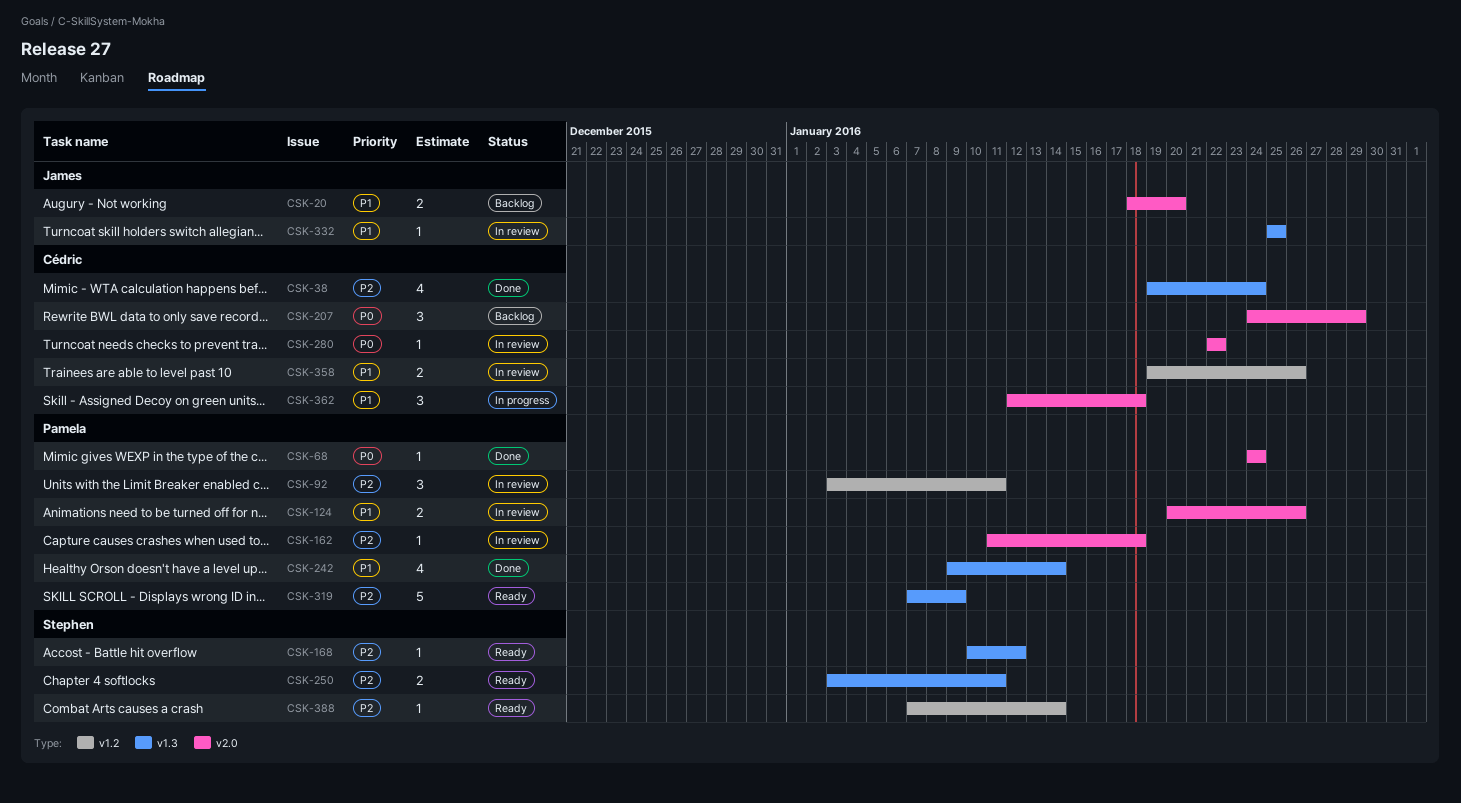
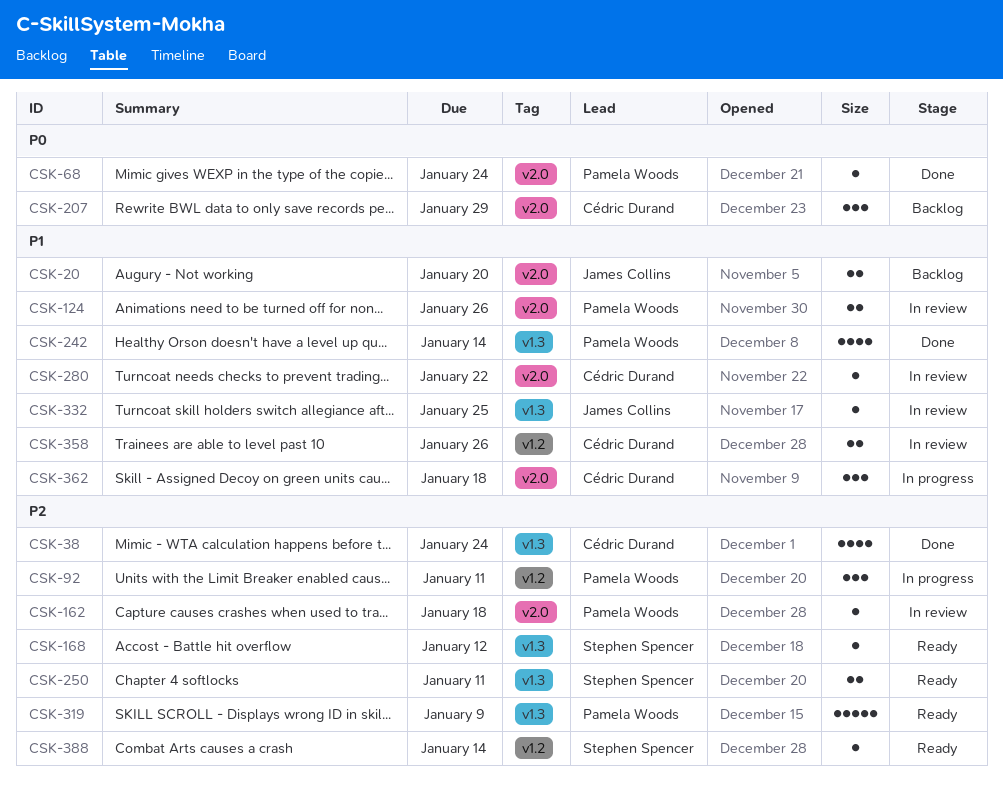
CSK-92, status: In review -> In progress
CSK-280, priority: P0 -> P1

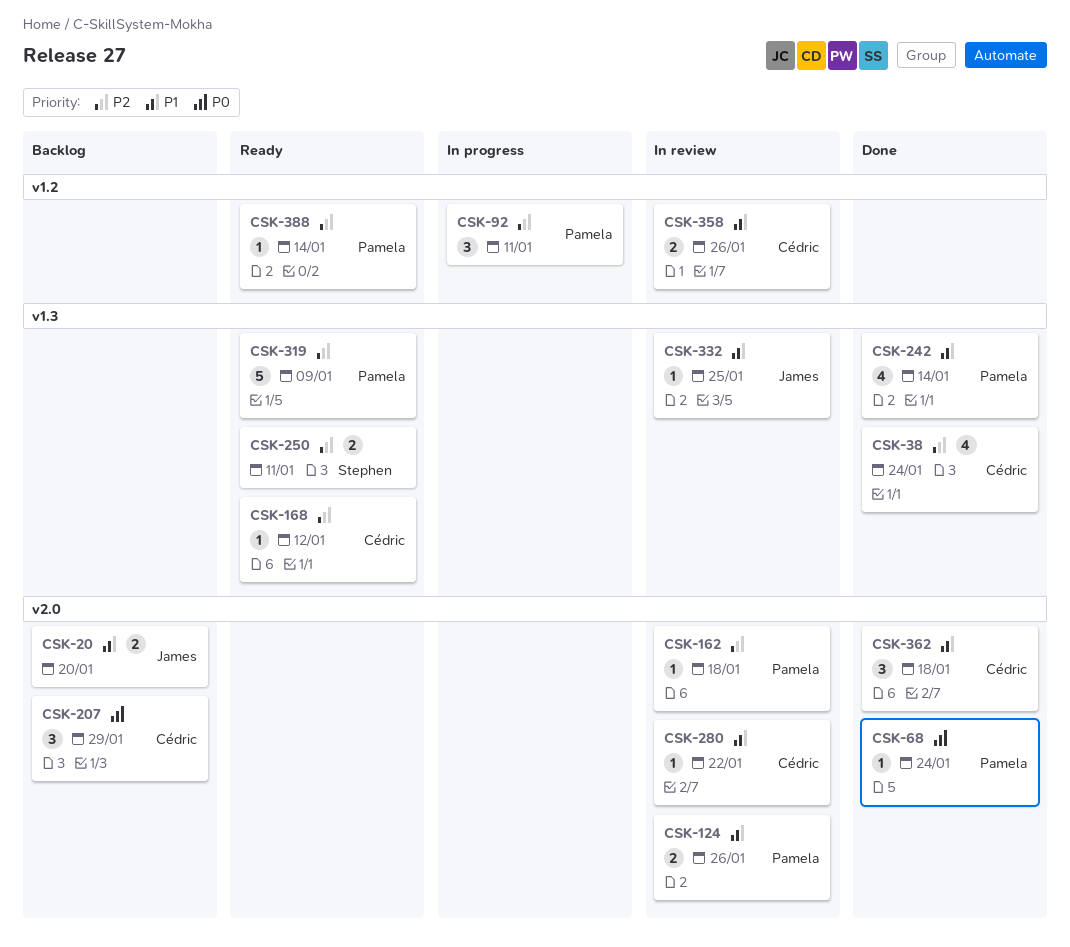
CSK-168, owner: Stephen Spencer -> Cédric Durand
CSK-362, status: In progress -> Done
CSK-388, owner: Stephen Spencer -> Pamela Woods

